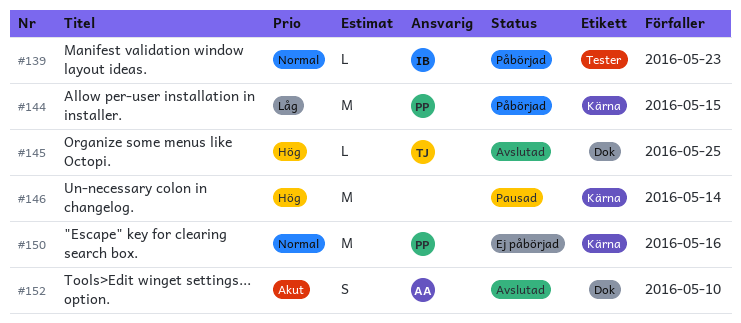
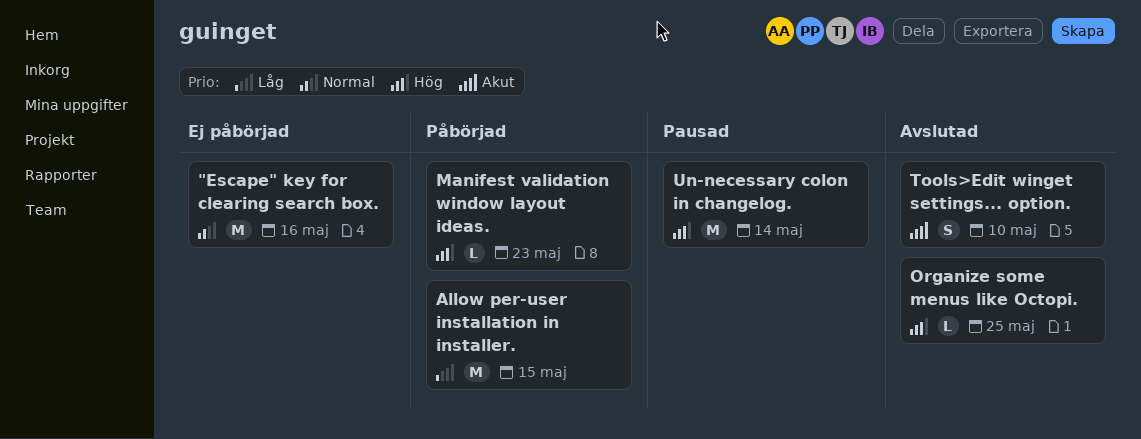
Manifest validation window layout ideas., priority: Normal -> Hög

